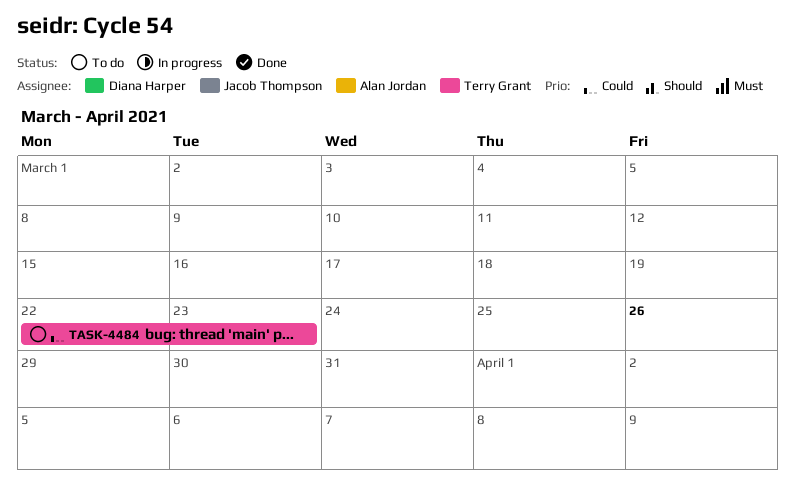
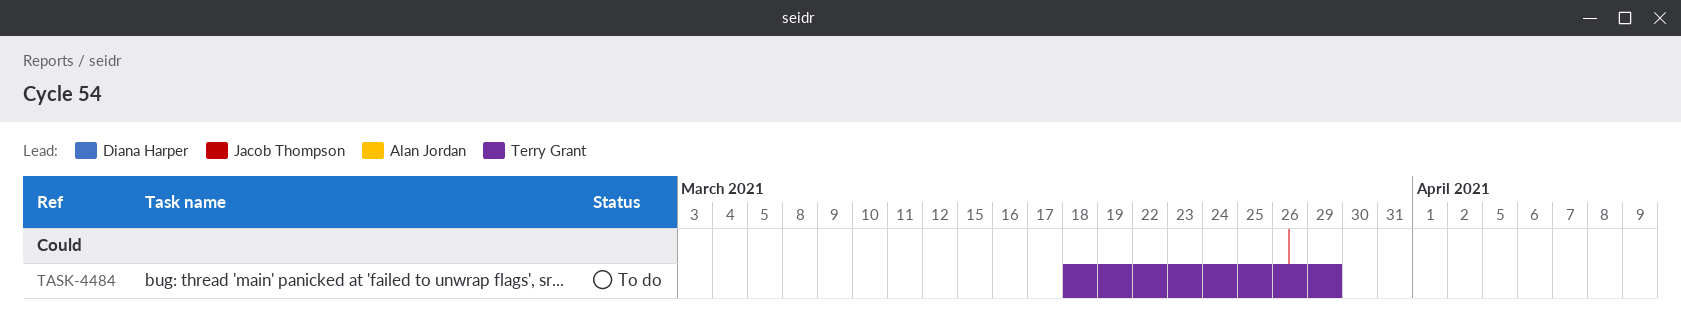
TASK-4484, start: Mar 22 -> Mar 18
TASK-4484, due: Mar 23 -> Mar 29

